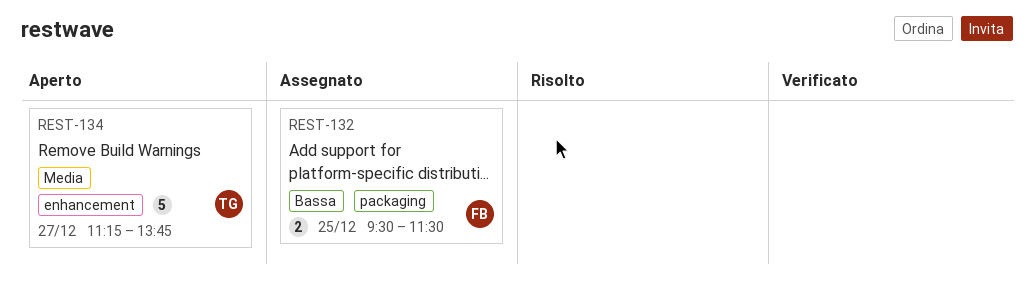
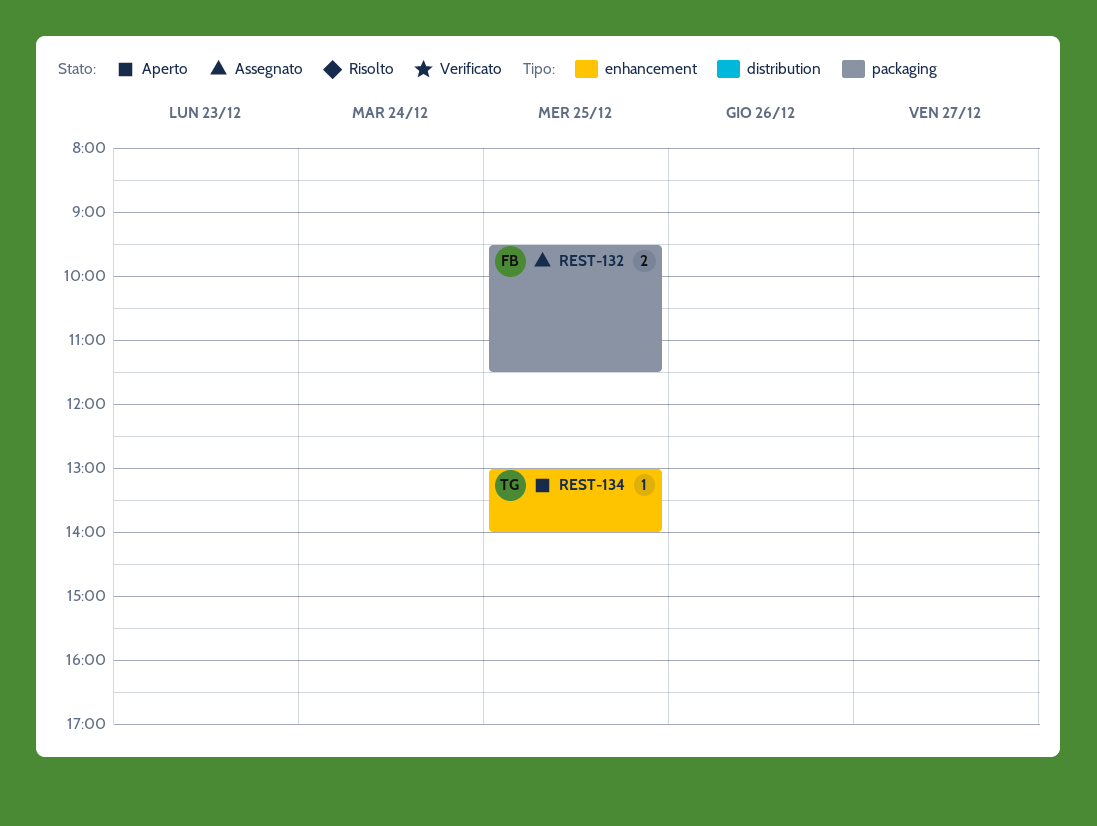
REST-134, estimate: 5 -> 1
REST-134, day: Dec 27 -> Dec 25
REST-134, begins: 11:15 -> 13:00
REST-134, ends: 13:45 -> 14:00

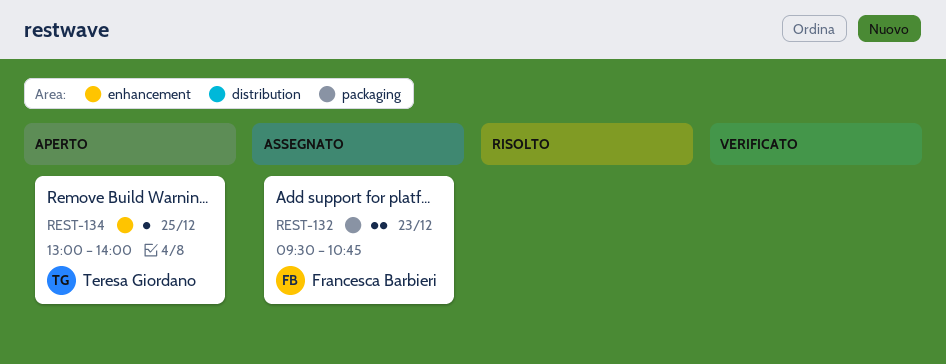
REST-132, day: Dec 25 -> Dec 23
REST-132, ends: 11:30 -> 10:45

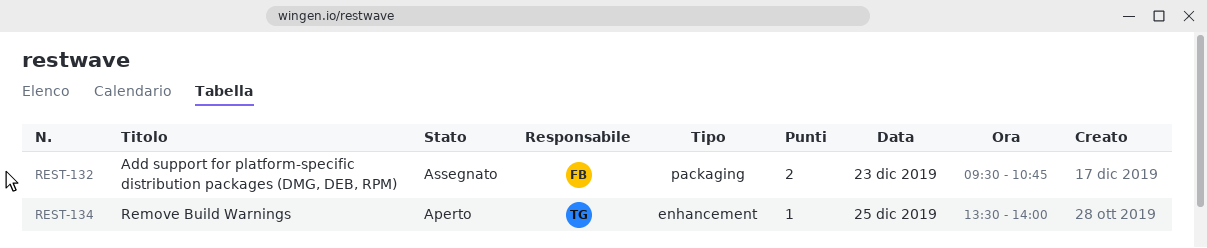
REST-134, begins: 13:00 -> 13:30

